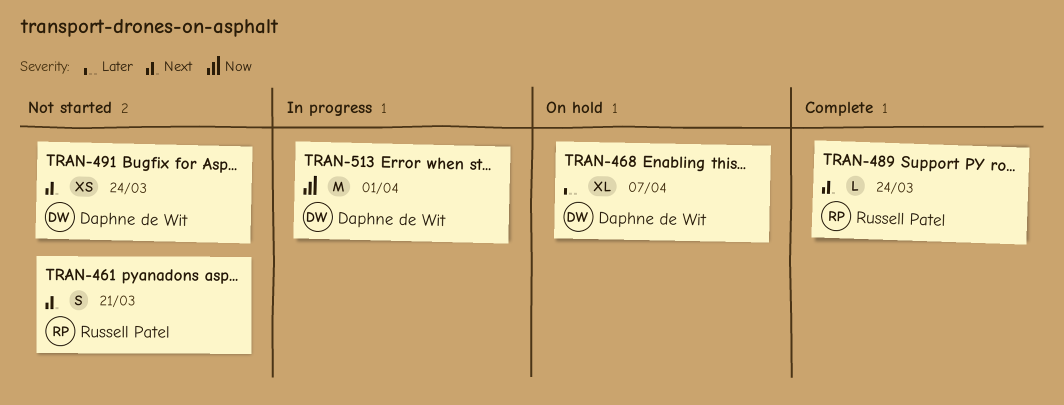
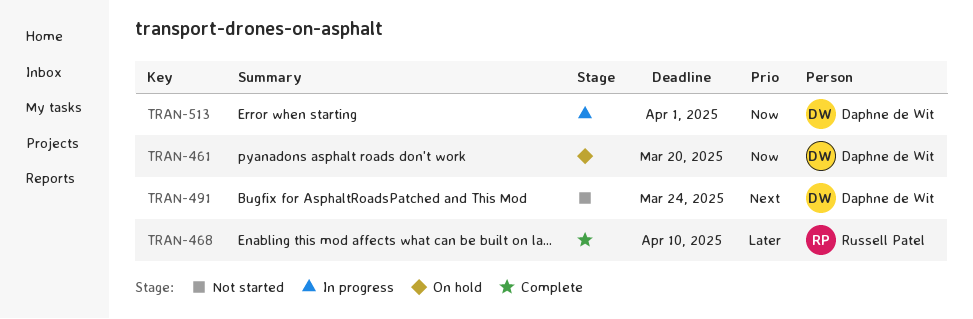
TRAN-461, status: Not started -> On hold
TRAN-461, owner: Russell Patel -> Daphne de Wit
TRAN-461, priority: Next -> Now
TRAN-461, due: Mar 21 -> Mar 20
TRAN-468, status: On hold -> Complete
TRAN-468, owner: Daphne de Wit -> Russell Patel
TRAN-468, due: Apr 7 -> Apr 10
TRAN-489: present -> none

